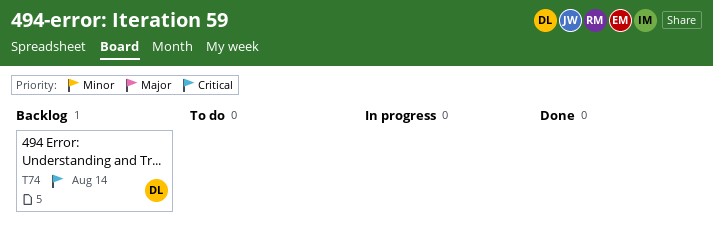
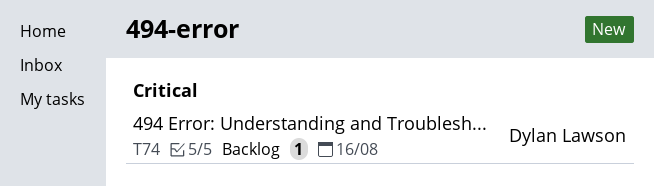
T74, due: Aug 14 -> Aug 16

